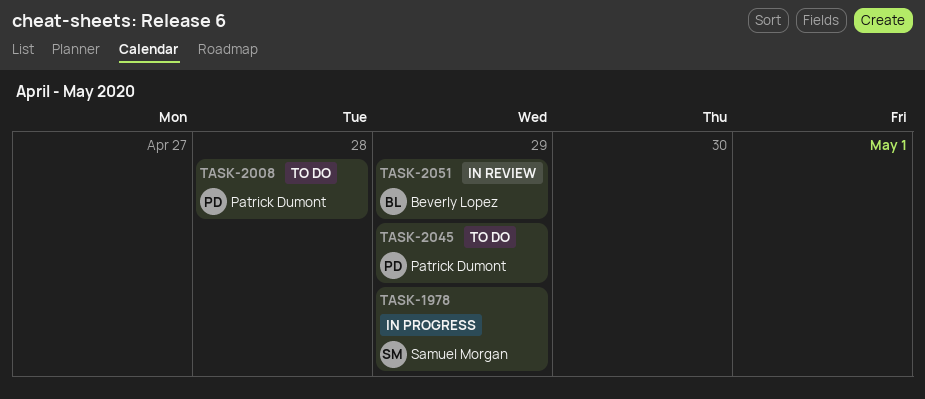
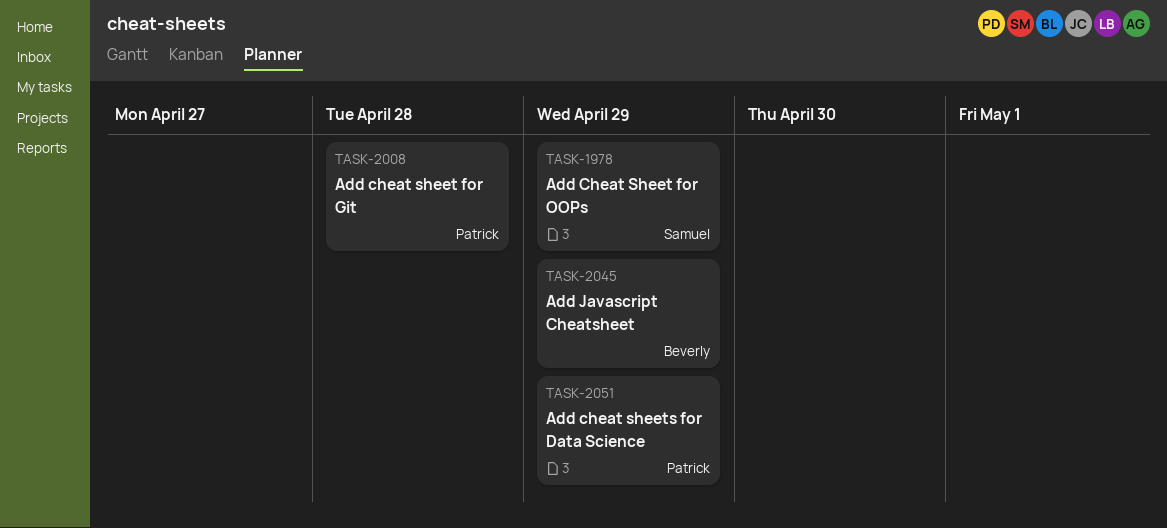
TASK-2045, owner: Patrick Dumont -> Beverly Lopez
TASK-2051, owner: Beverly Lopez -> Patrick Dumont

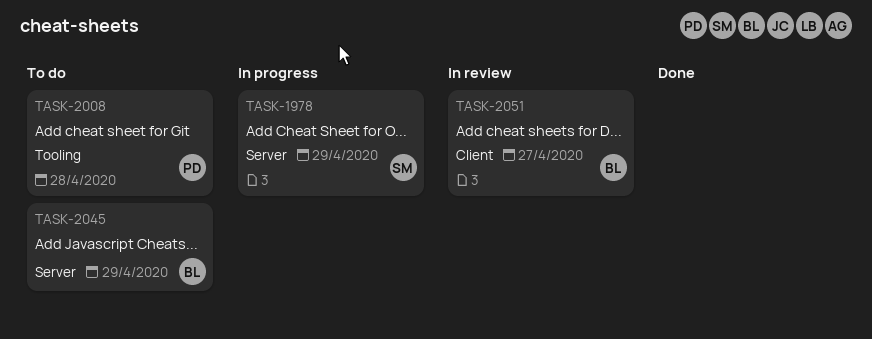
TASK-2051, owner: Patrick -> Beverly
TASK-2051, due: Apr 29 -> Apr 27

